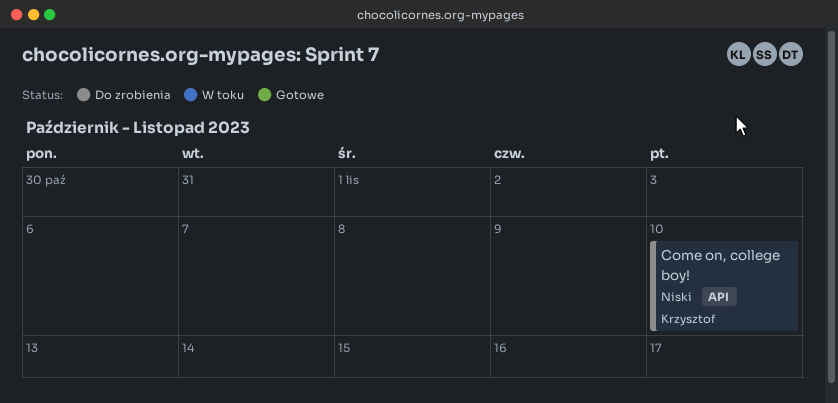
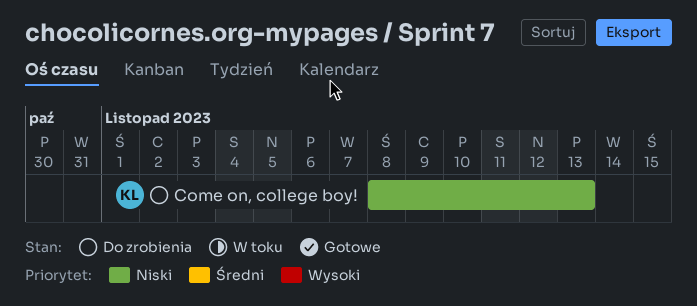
Come on, college boy!, due: Nov 10 -> Nov 13

